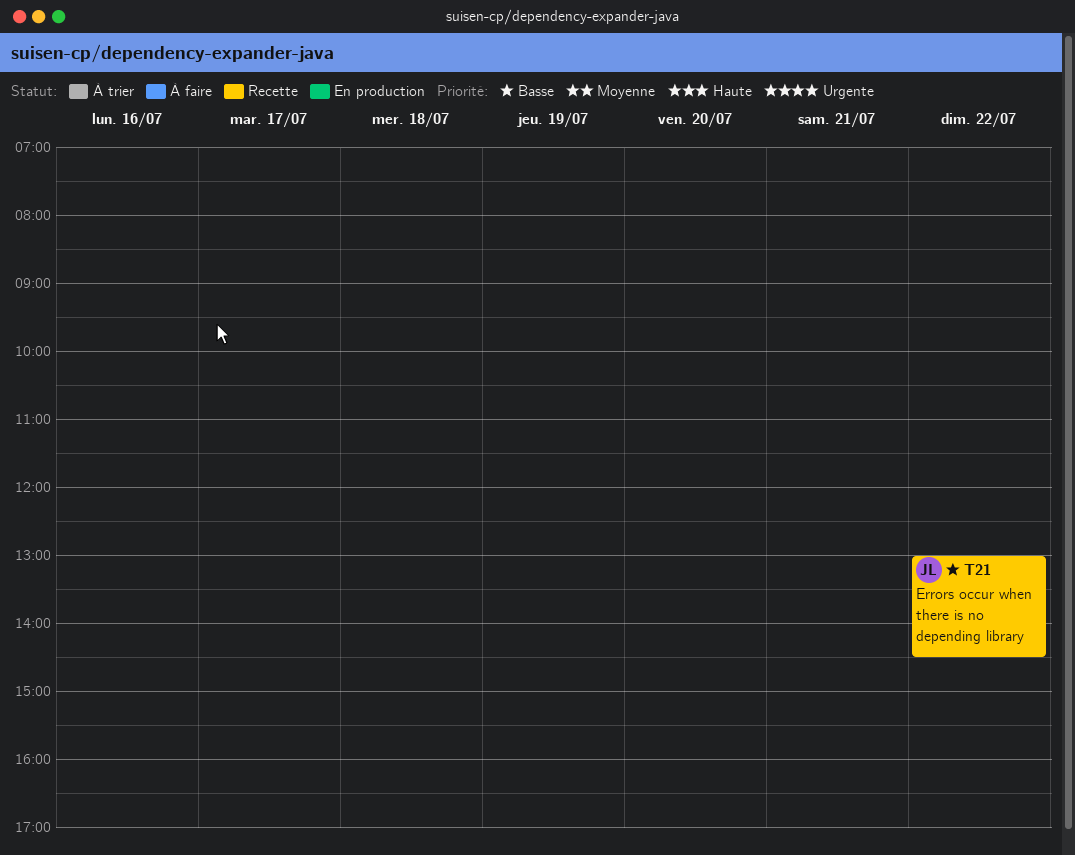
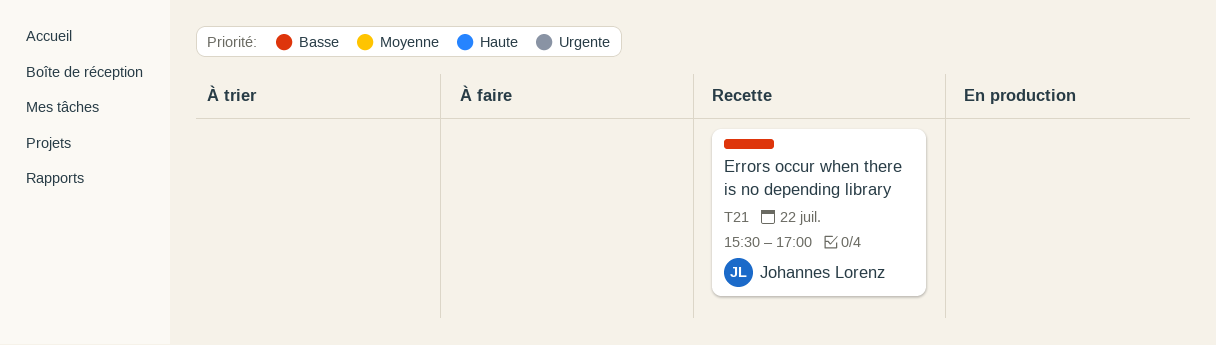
T21, begins: 13:00 -> 15:30
T21, ends: 14:30 -> 17:00

